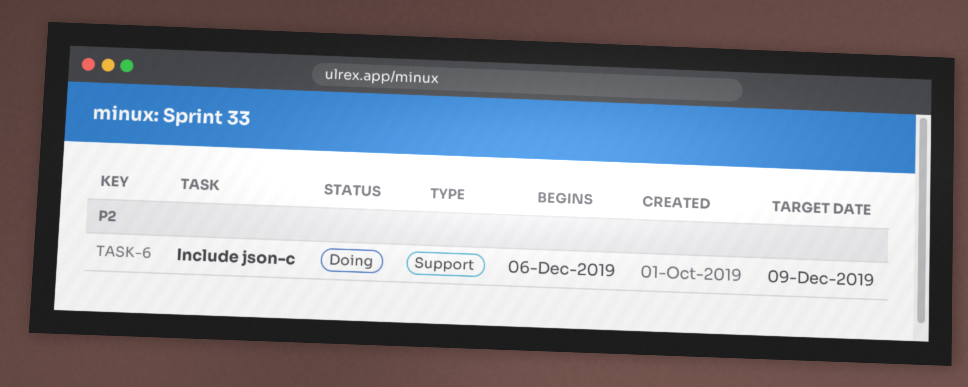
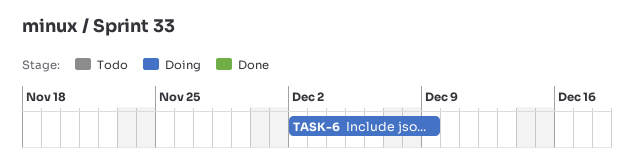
TASK-6, start: Dec 6 -> Dec 2

